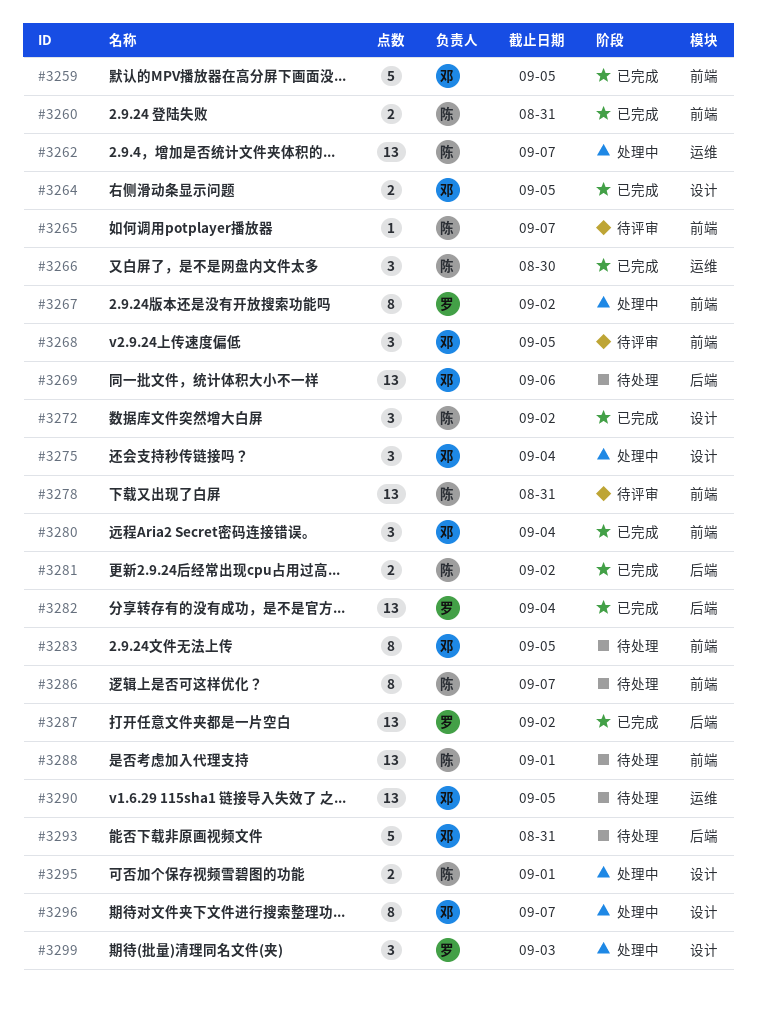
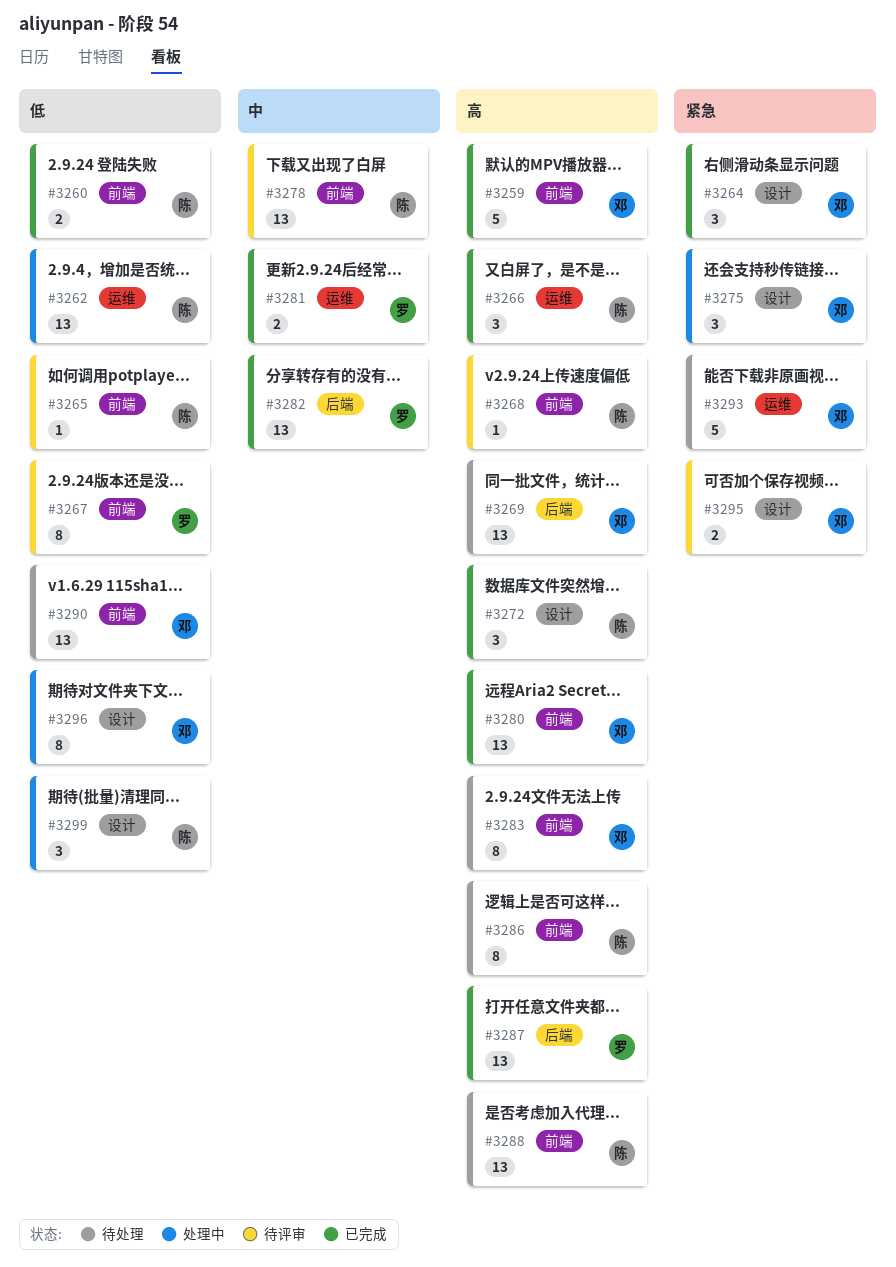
#3264, estimate: 2 -> 3
#3267, status: 处理中 -> 待评审
#3268, owner: 邓 -> 陈
#3268, estimate: 3 -> 1
#3280, estimate: 3 -> 13
#3281, owner: 陈 -> 罗
#3281, label: 后端 -> 运维
#3290, label: 运维 -> 前端
#3293, label: 后端 -> 运维
#3295, status: 处理中 -> 待评审
#3295, owner: 陈 -> 邓
#3299, owner: 罗 -> 陈

